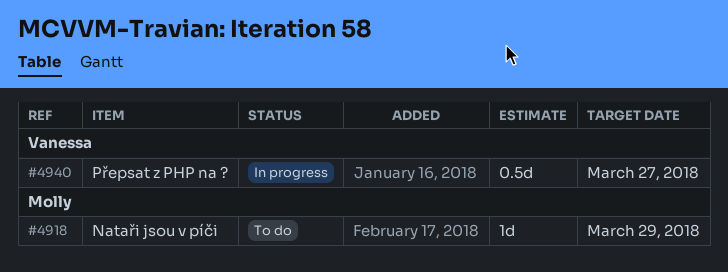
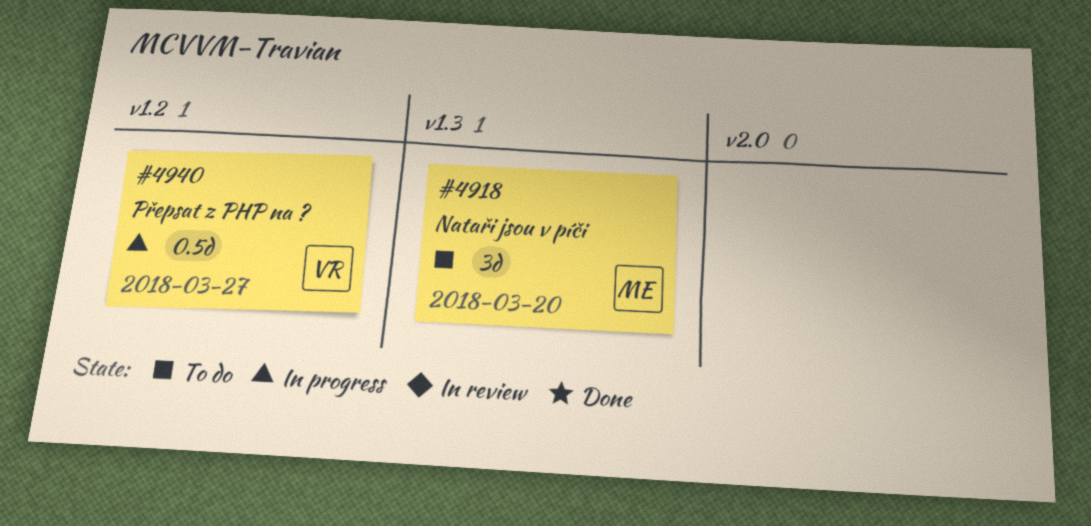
#4918, estimate: 1d -> 3d
#4918, due: Mar 29 -> Mar 20

